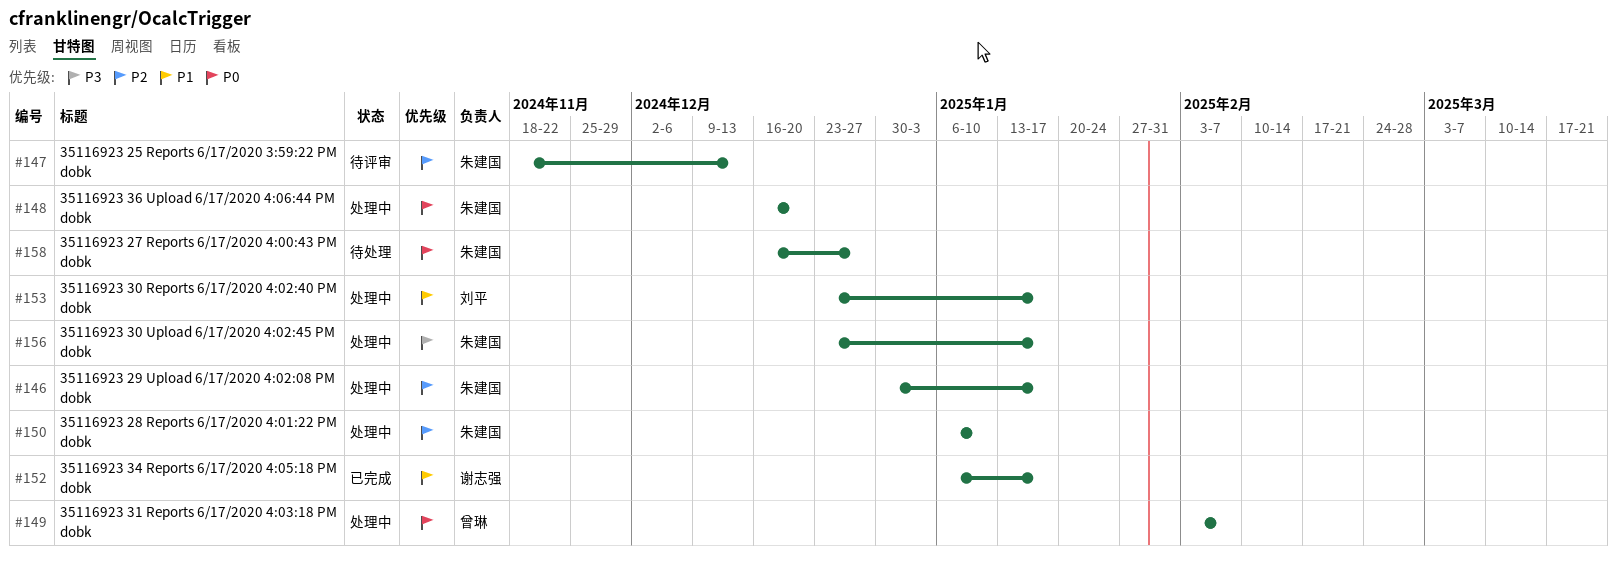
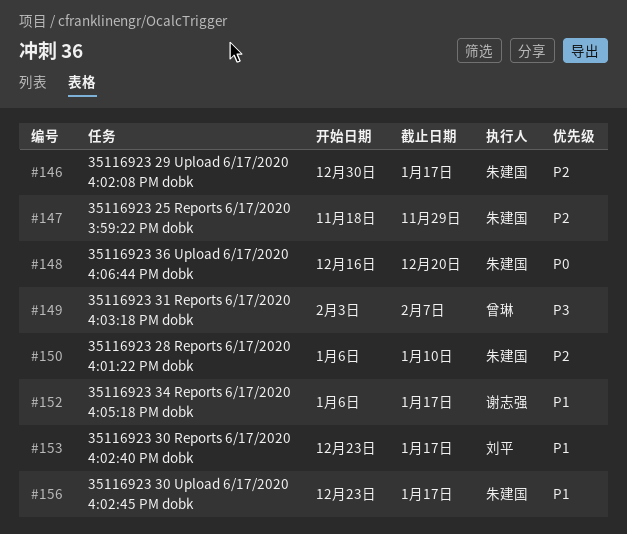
#147, due: Dec 13 -> Nov 29
#149, priority: P0 -> P3
#156, priority: P3 -> P1
#158: present -> none

